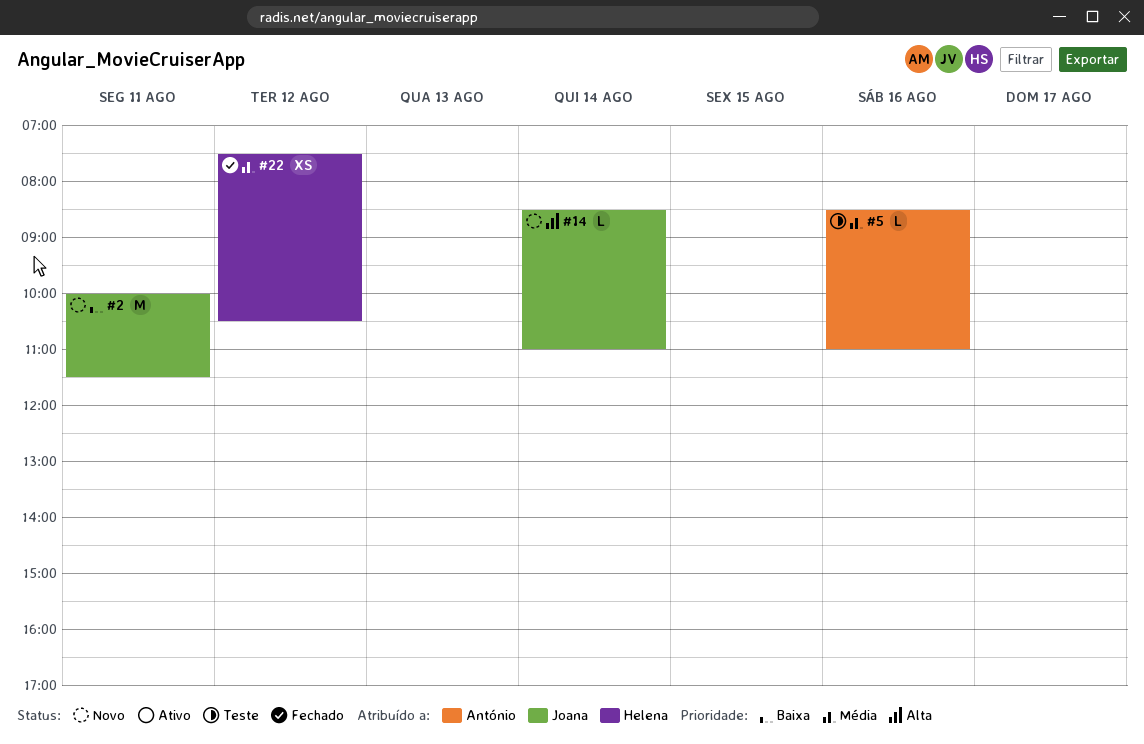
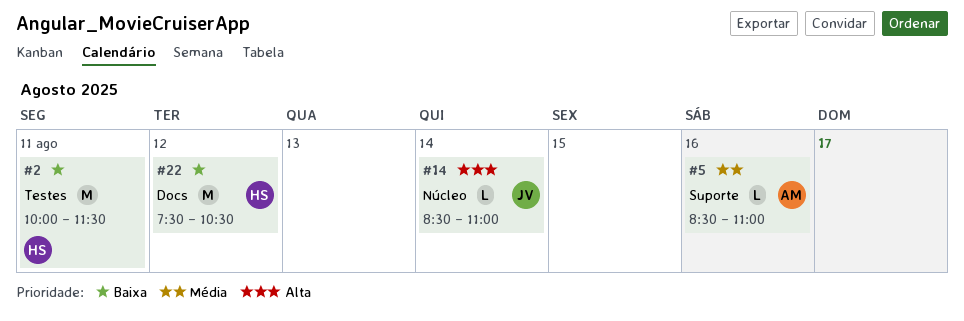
#2, owner: Joana -> Helena
#22, priority: Média -> Baixa
#22, estimate: XS -> M

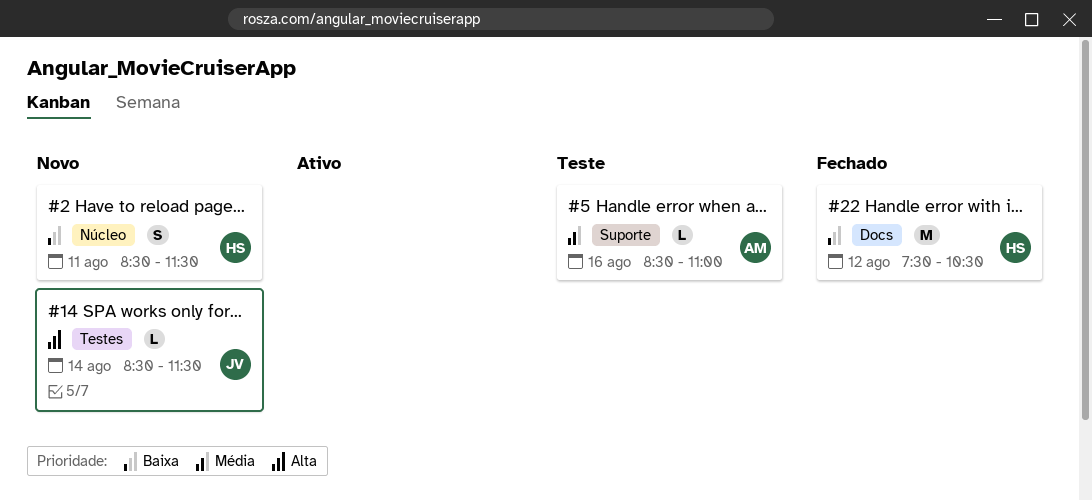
#2, label: Testes -> Núcleo
#2, estimate: M -> S
#2, begins: 10:00 -> 08:30
#14, label: Núcleo -> Testes
#14, ends: 11:00 -> 11:30

